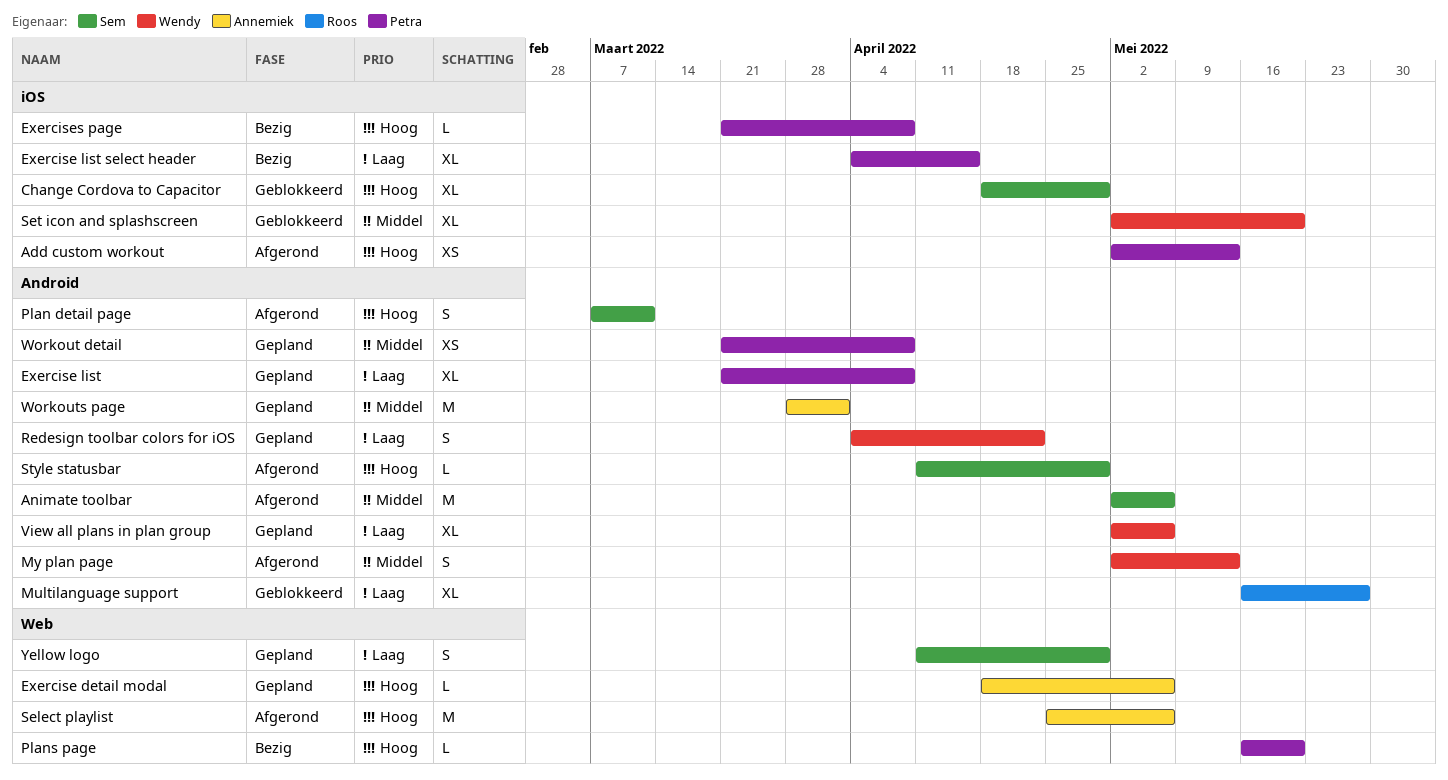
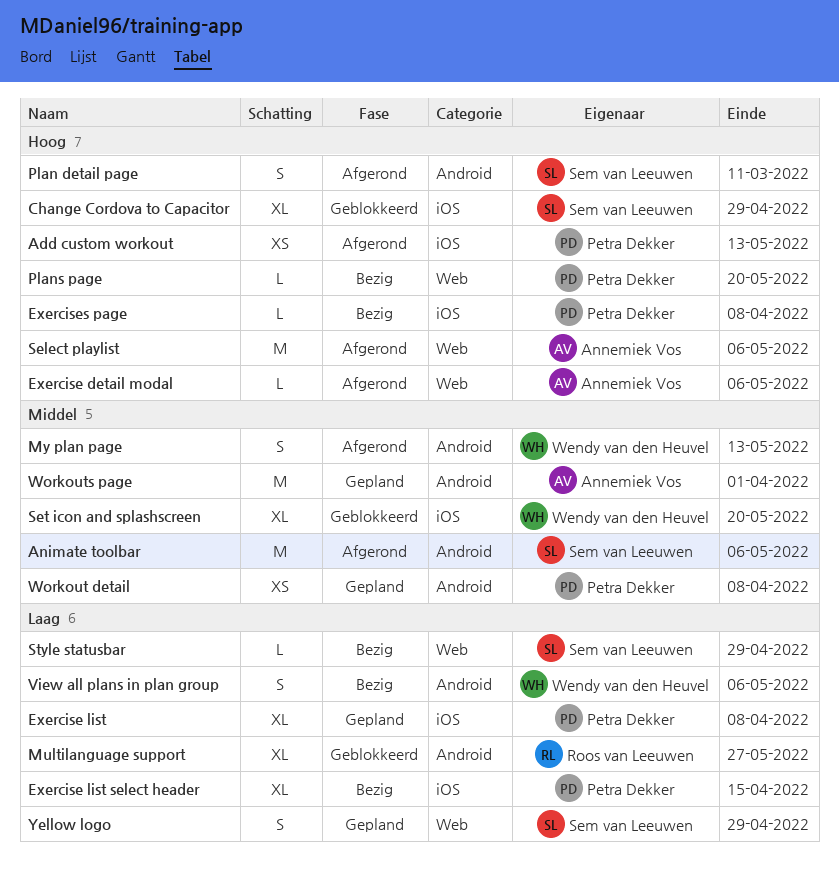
Exercise detail modal, status: Gepland -> Afgerond
Exercise list, label: Android -> iOS
Redesign toolbar colors for iOS: present -> none
Style statusbar, status: Afgerond -> Bezig
Style statusbar, priority: Hoog -> Laag
Style statusbar, label: Android -> Web
View all plans in plan group, status: Gepland -> Bezig
View all plans in plan group, estimate: XL -> S

